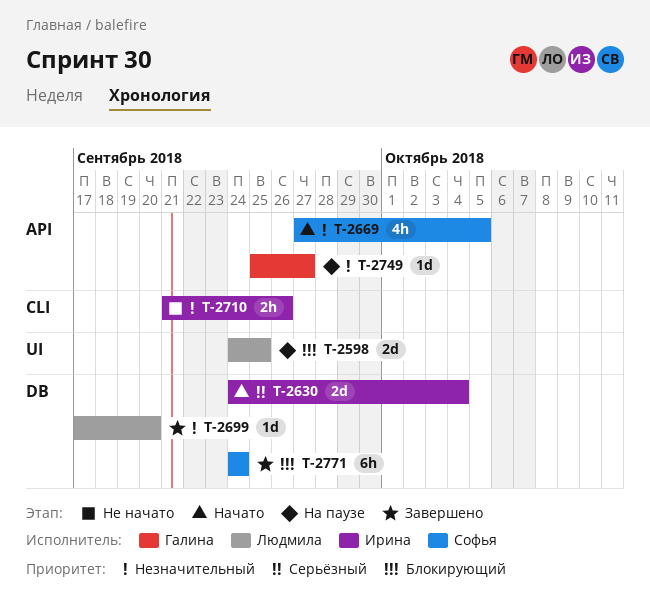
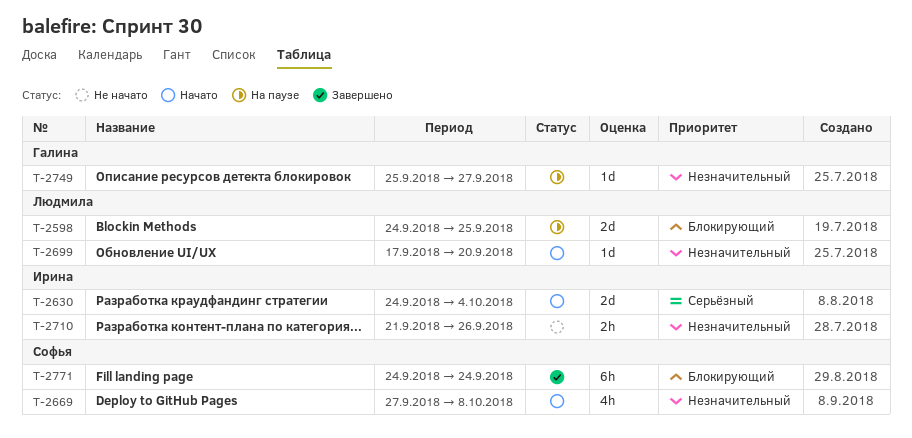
T-2669, due: Oct 5 -> Oct 8
T-2699, status: Завершено -> Начато

